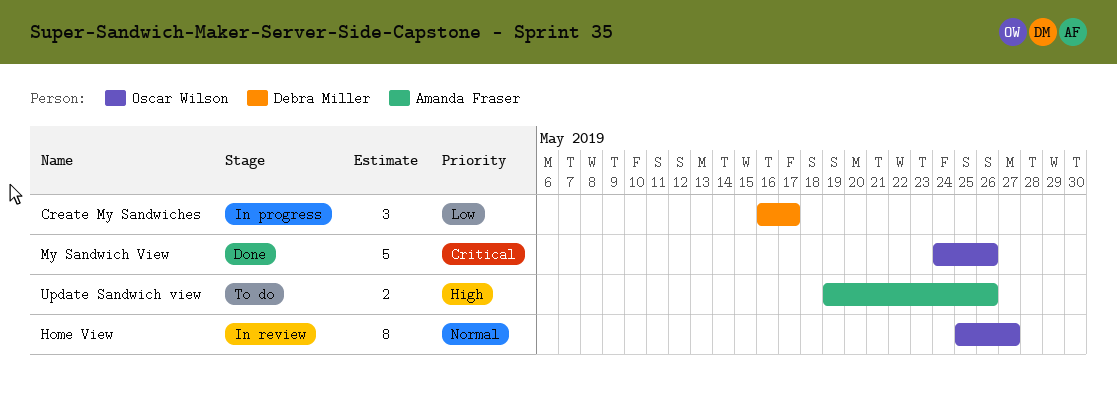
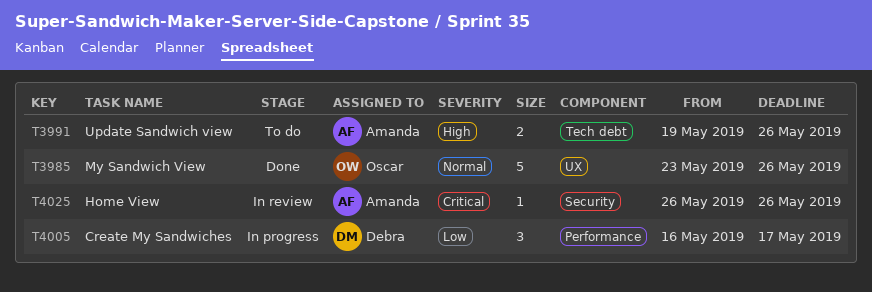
Home View, owner: Oscar Wilson -> Amanda Fraser
Home View, priority: Normal -> Critical
Home View, estimate: 8 -> 1
Home View, start: May 25 -> May 26
Home View, due: May 27 -> May 26
My Sandwich View, priority: Critical -> Normal
My Sandwich View, start: May 24 -> May 23

